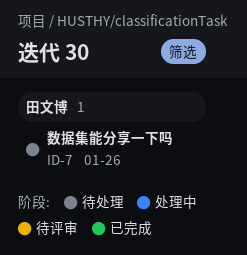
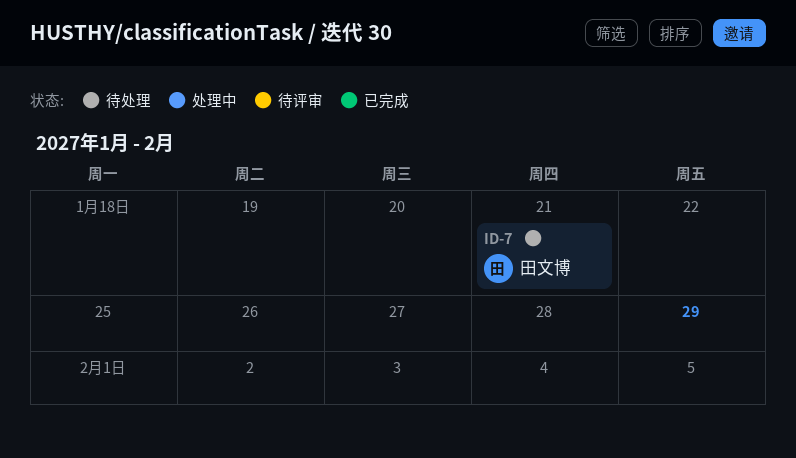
ID-7, due: Jan 26 -> Jan 21

